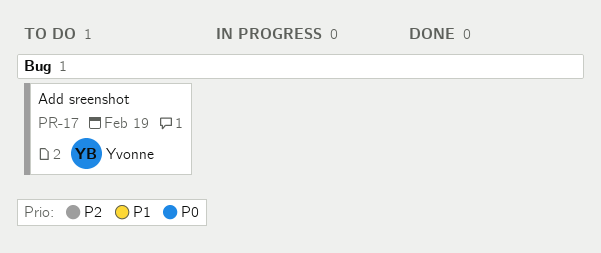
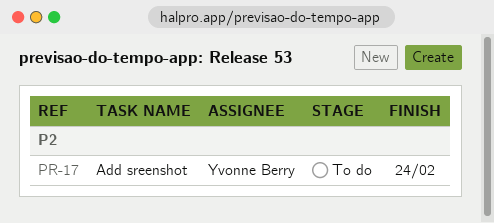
PR-17, due: Feb 19 -> Feb 24

